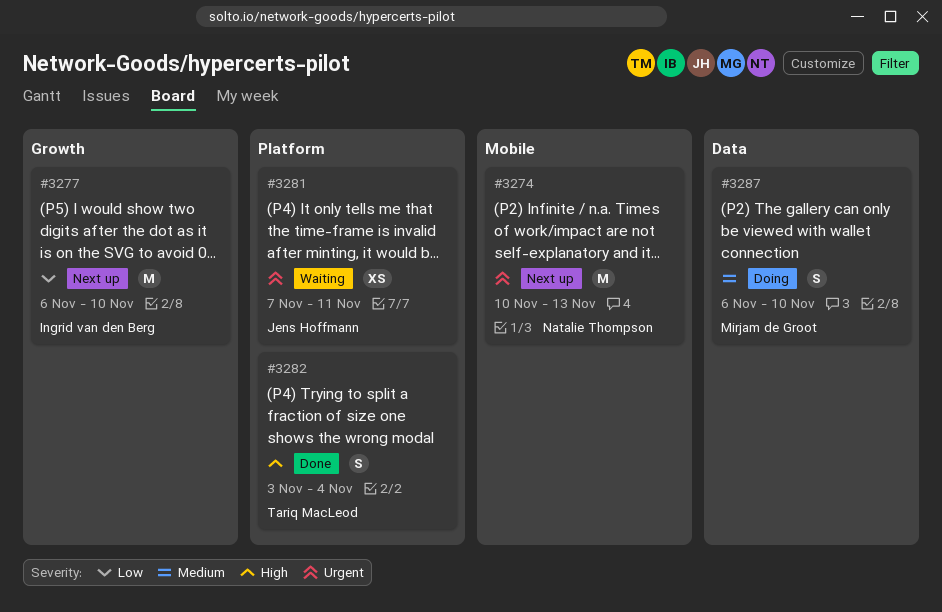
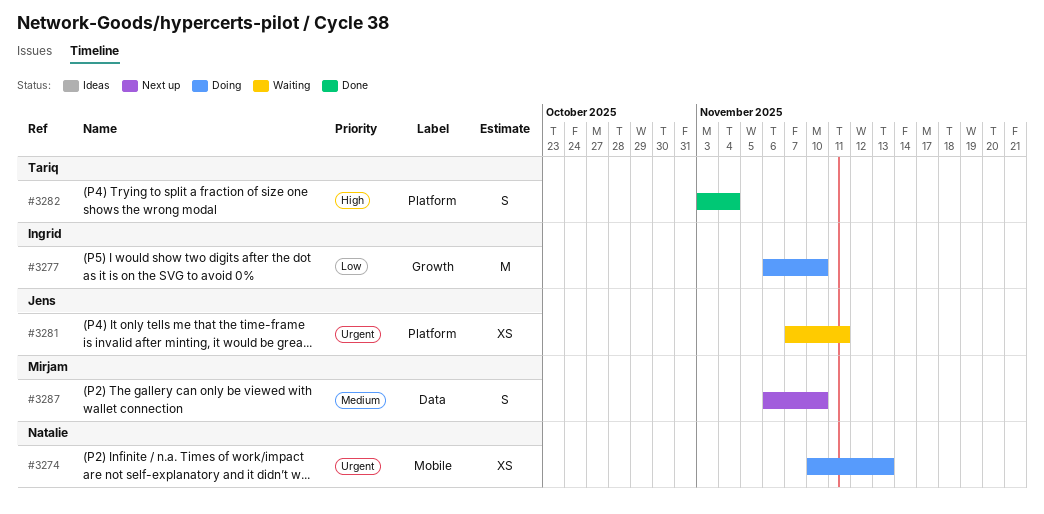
#3274, status: Next up -> Doing
#3274, estimate: M -> XS
#3277, status: Next up -> Doing
#3287, status: Doing -> Next up

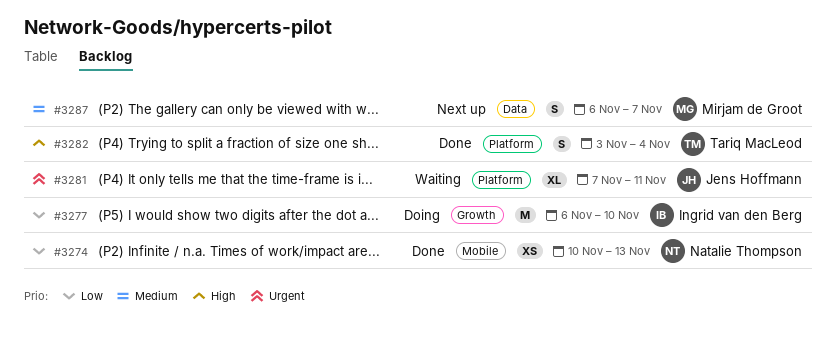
#3274, status: Doing -> Done
#3274, priority: Urgent -> Low
#3281, estimate: XS -> XL
#3287, due: Nov 10 -> Nov 7

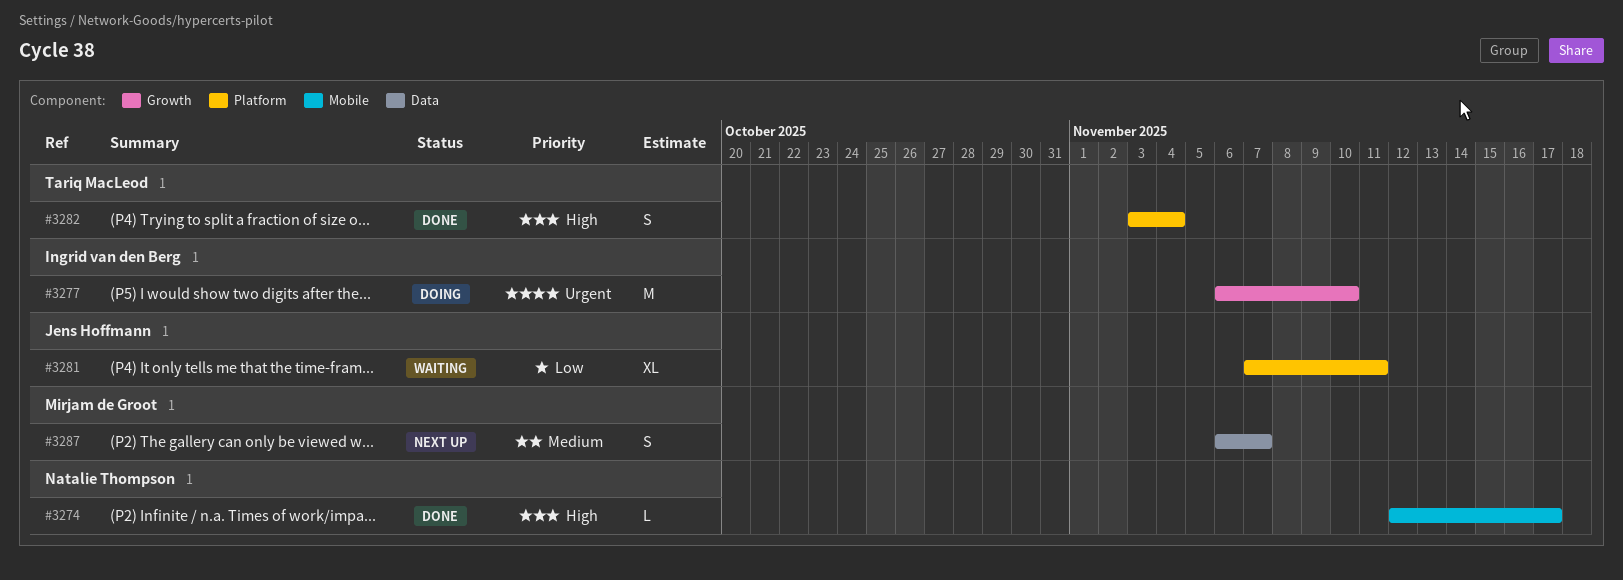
#3274, priority: Low -> High
#3274, estimate: XS -> L
#3274, start: Nov 10 -> Nov 12
#3274, due: Nov 13 -> Nov 17
#3277, priority: Low -> Urgent
#3281, priority: Urgent -> Low

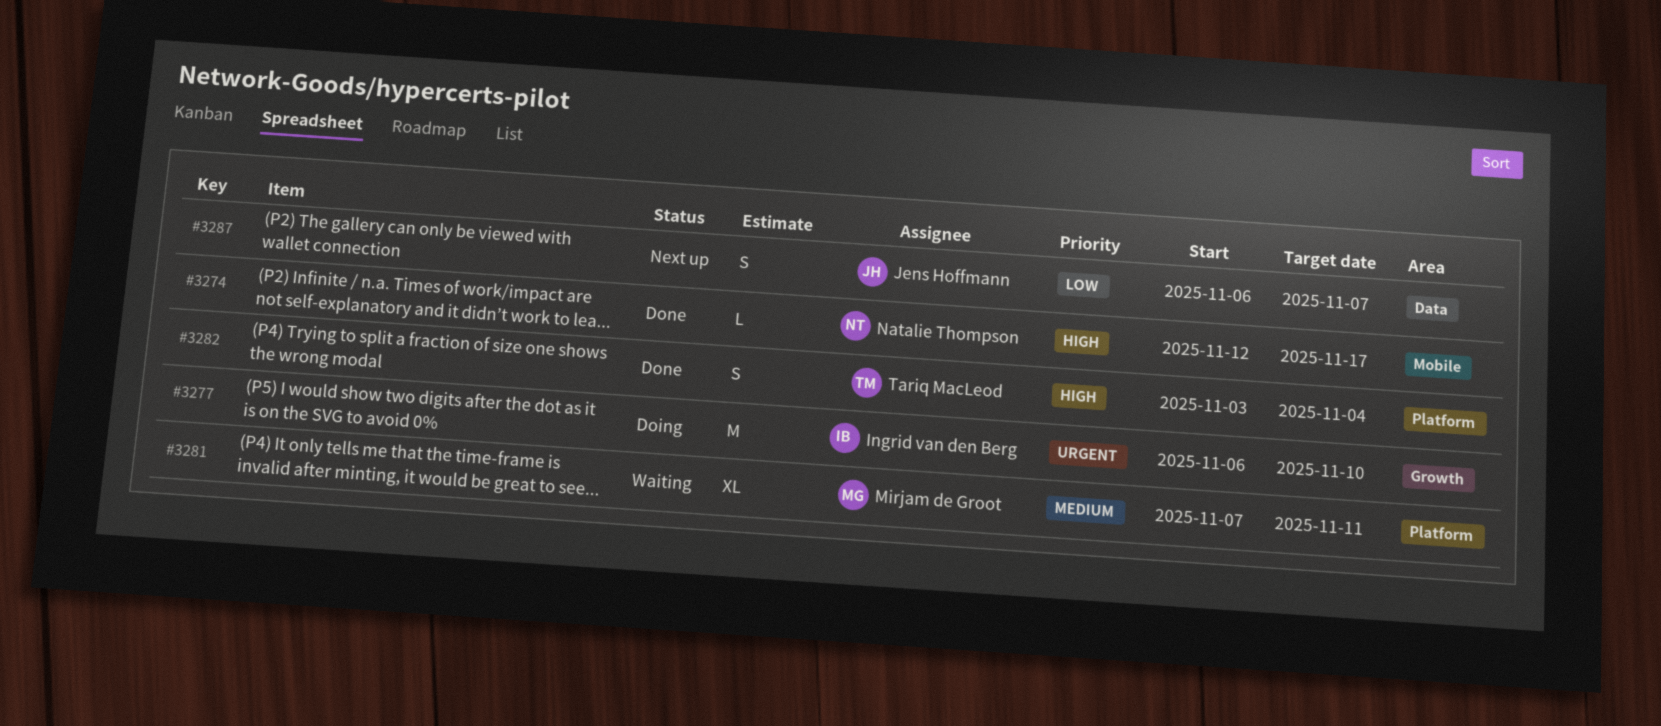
#3281, owner: Jens Hoffmann -> Mirjam de Groot
#3281, priority: Low -> Medium
#3287, owner: Mirjam de Groot -> Jens Hoffmann
#3287, priority: Medium -> Low

